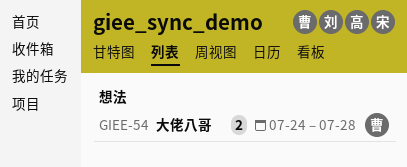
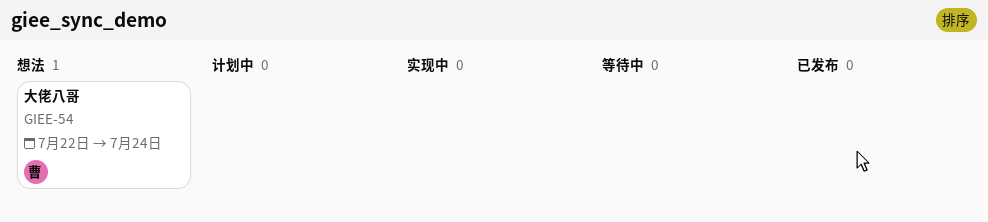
GIEE-54, start: Jul 24 -> Jul 22
GIEE-54, due: Jul 28 -> Jul 24

